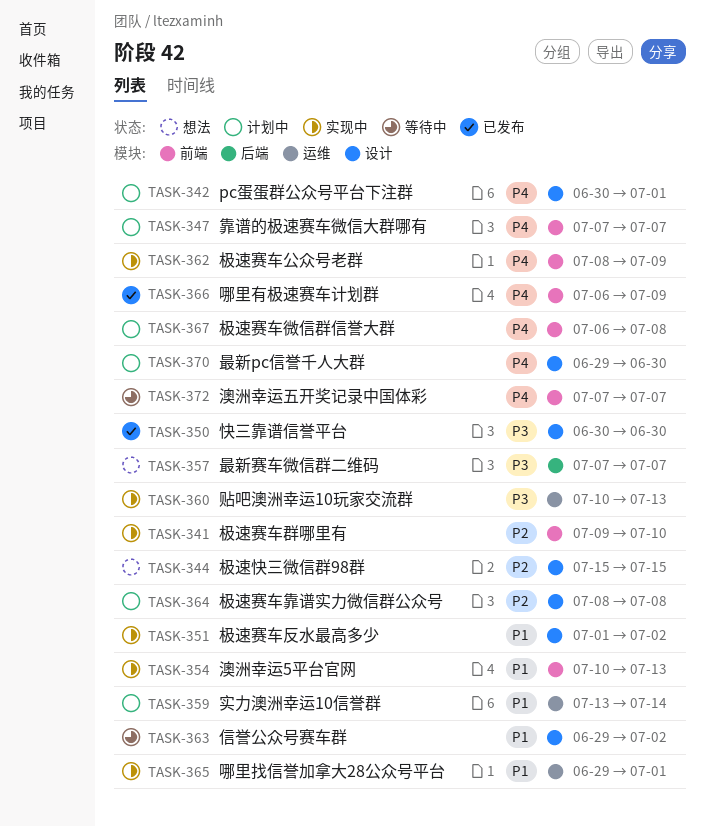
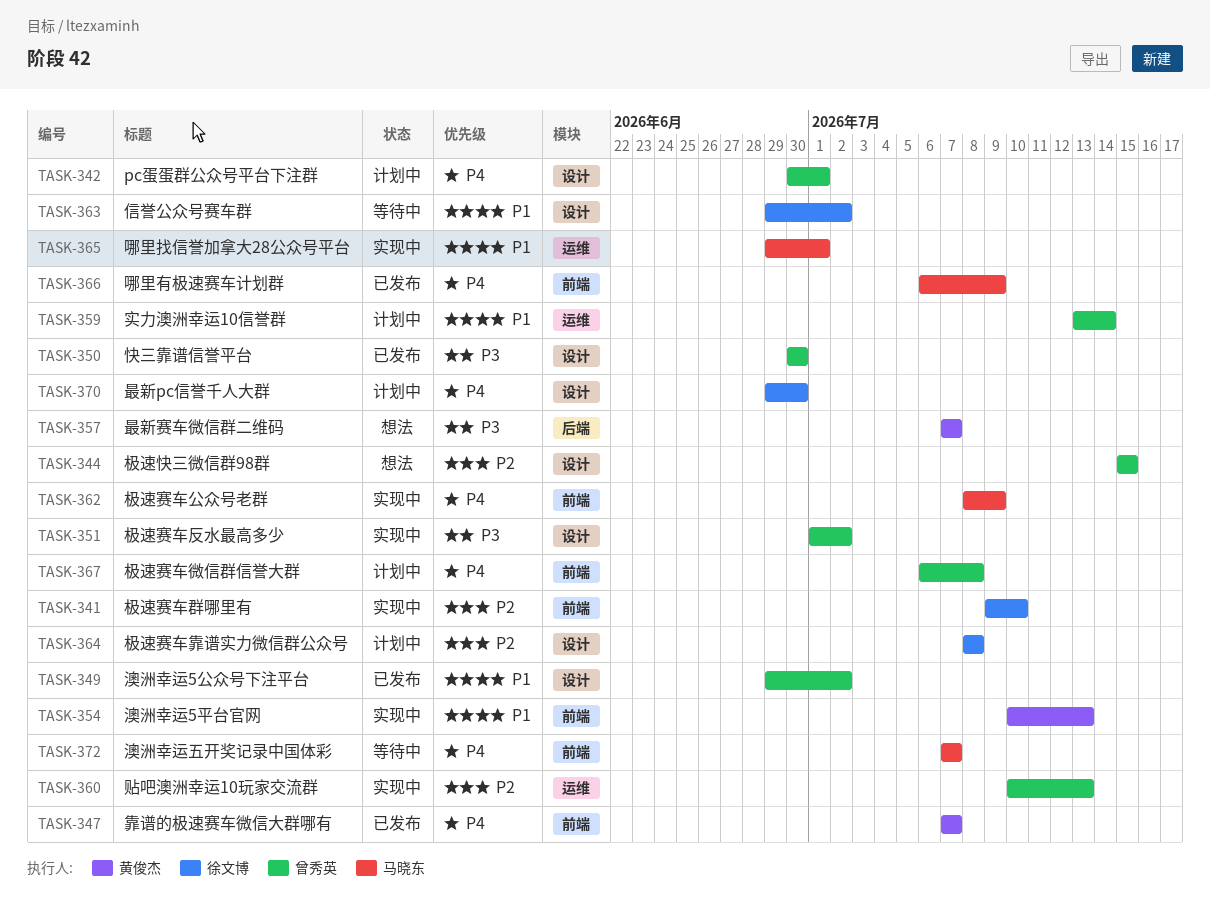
TASK-347, status: 计划中 -> 已发布
TASK-349: none -> present
TASK-351, priority: P1 -> P3
TASK-360, priority: P3 -> P2

